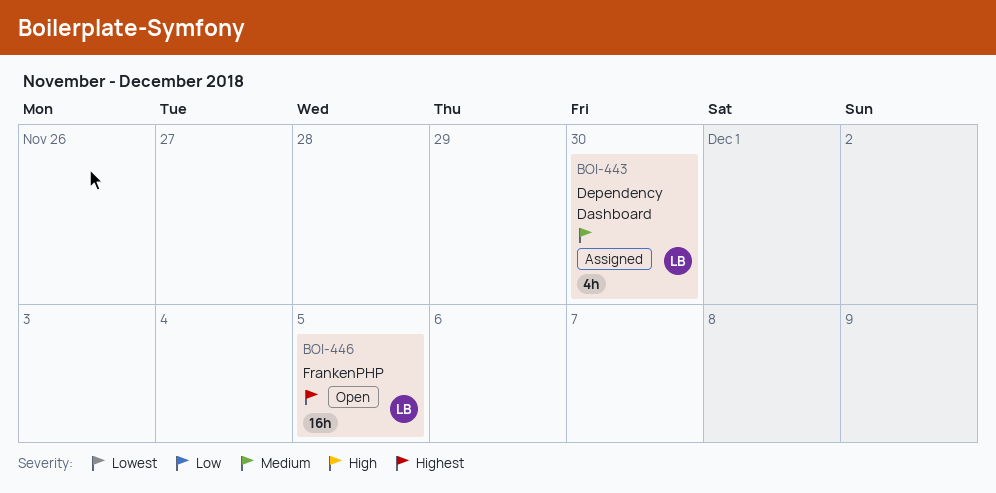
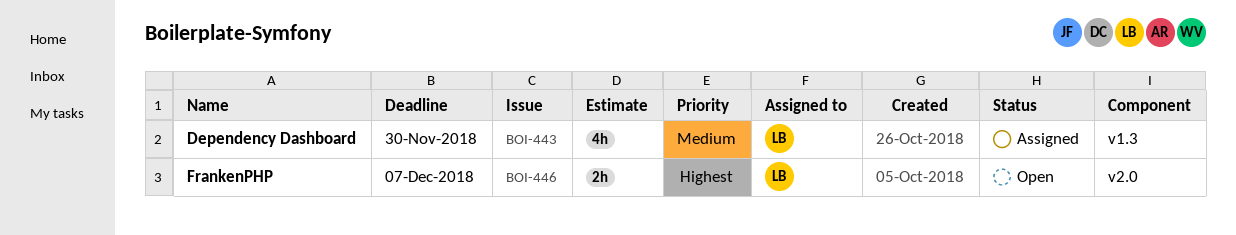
BOI-446, estimate: 16h -> 2h
BOI-446, due: Dec 5 -> Dec 7

